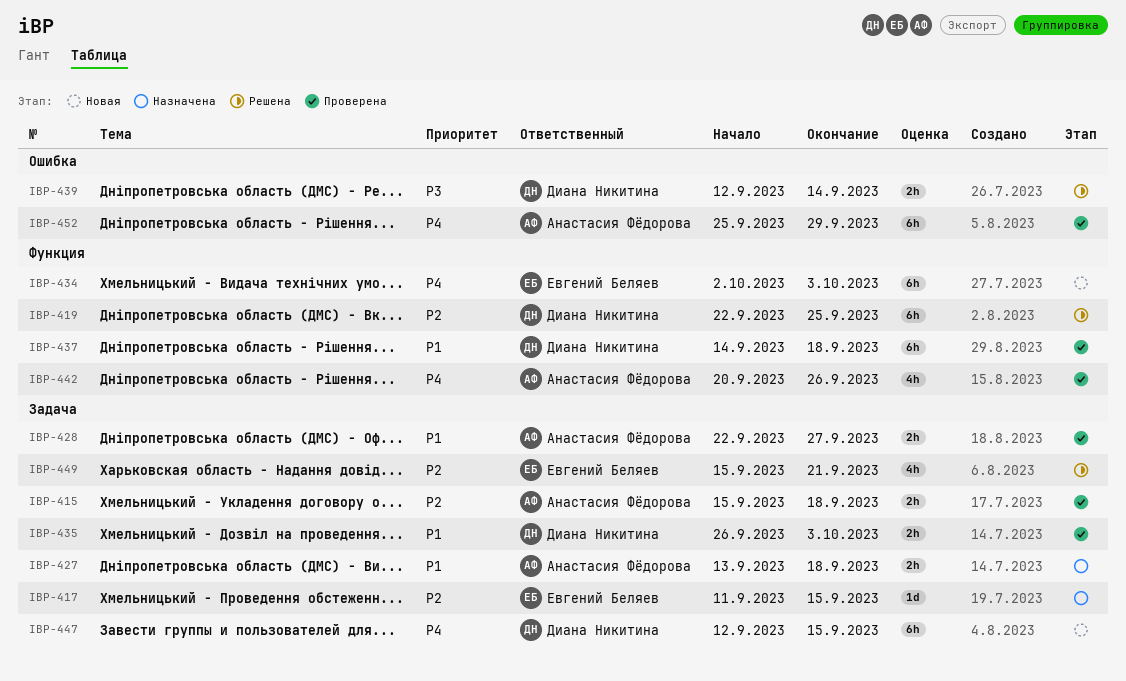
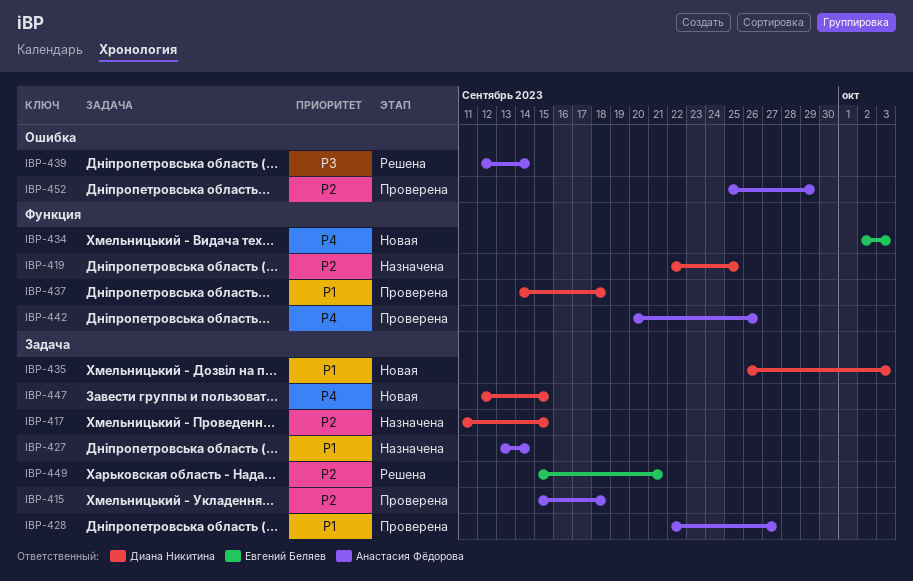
IBP-417, owner: Евгений Беляев -> Диана Никитина
IBP-419, status: Решена -> Назначена
IBP-427, due: Sep 18 -> Sep 14
IBP-435, status: Проверена -> Новая
IBP-439, owner: Диана Никитина -> Анастасия Фёдорова
IBP-452, priority: P4 -> P2

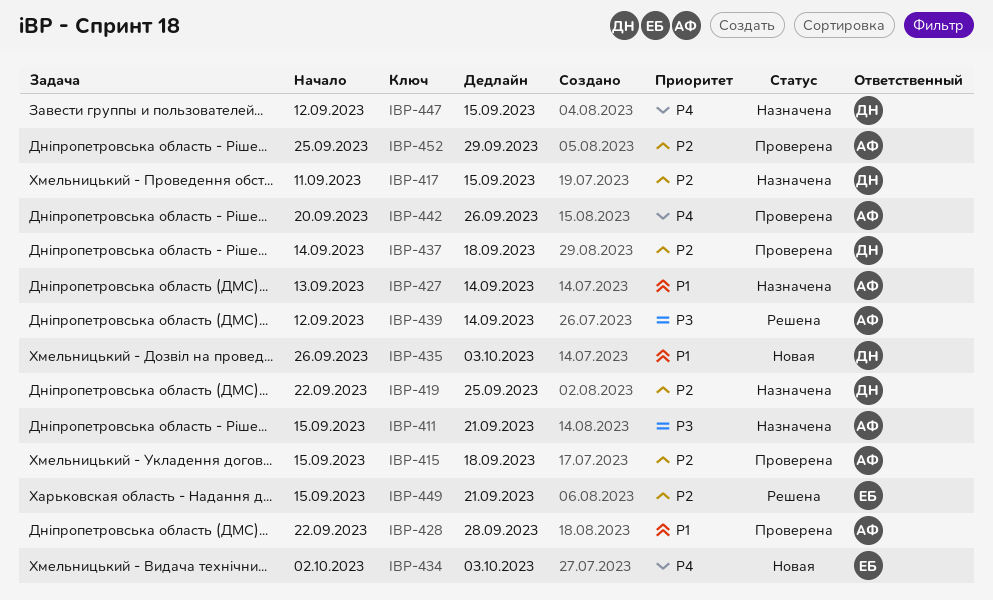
IBP-411: none -> present
IBP-428, due: Sep 27 -> Sep 28
IBP-437, priority: P1 -> P2
IBP-447, status: Новая -> Назначена

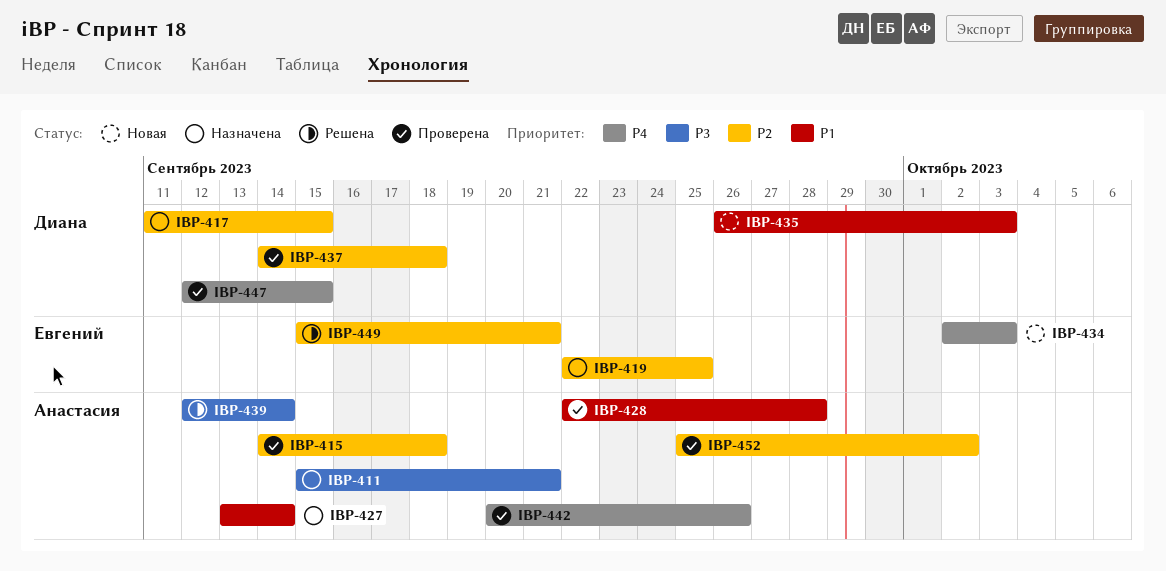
IBP-415, start: Sep 15 -> Sep 14
IBP-419, owner: Диана -> Евгений
IBP-447, status: Назначена -> Проверена
IBP-452, due: Sep 29 -> Oct 2

